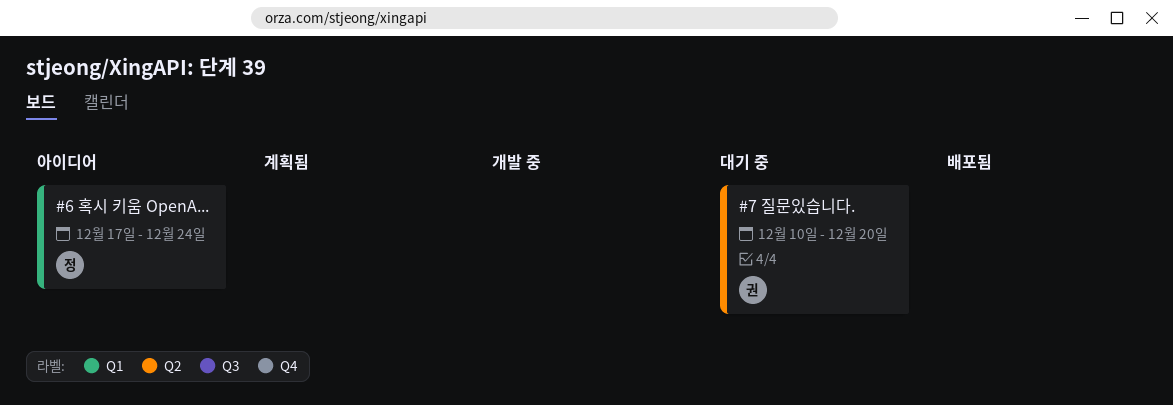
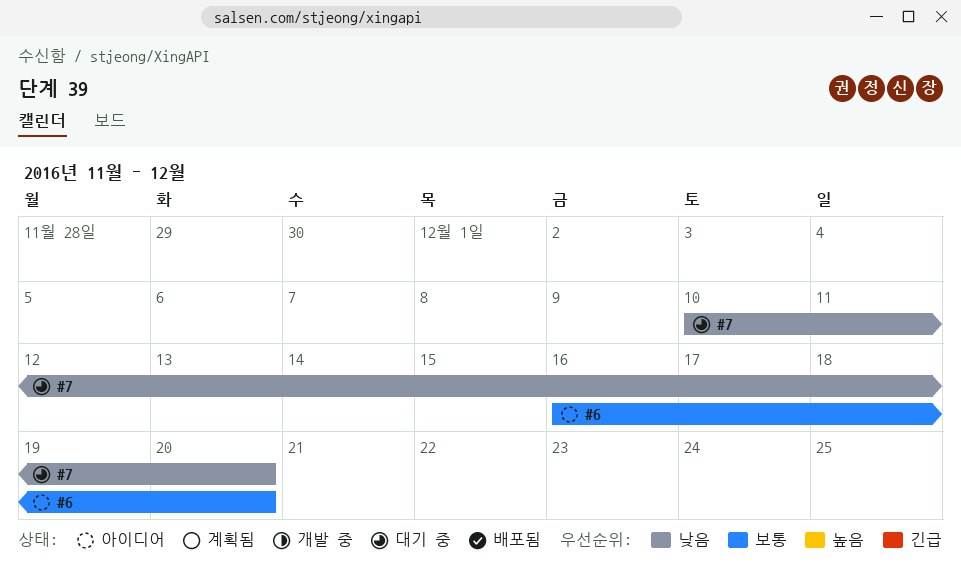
#6, start: Dec 17 -> Dec 16
#6, due: Dec 24 -> Dec 20

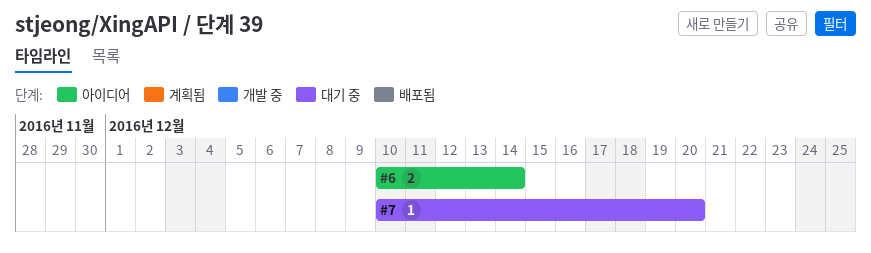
#6, start: Dec 16 -> Dec 10
#6, due: Dec 20 -> Dec 14

